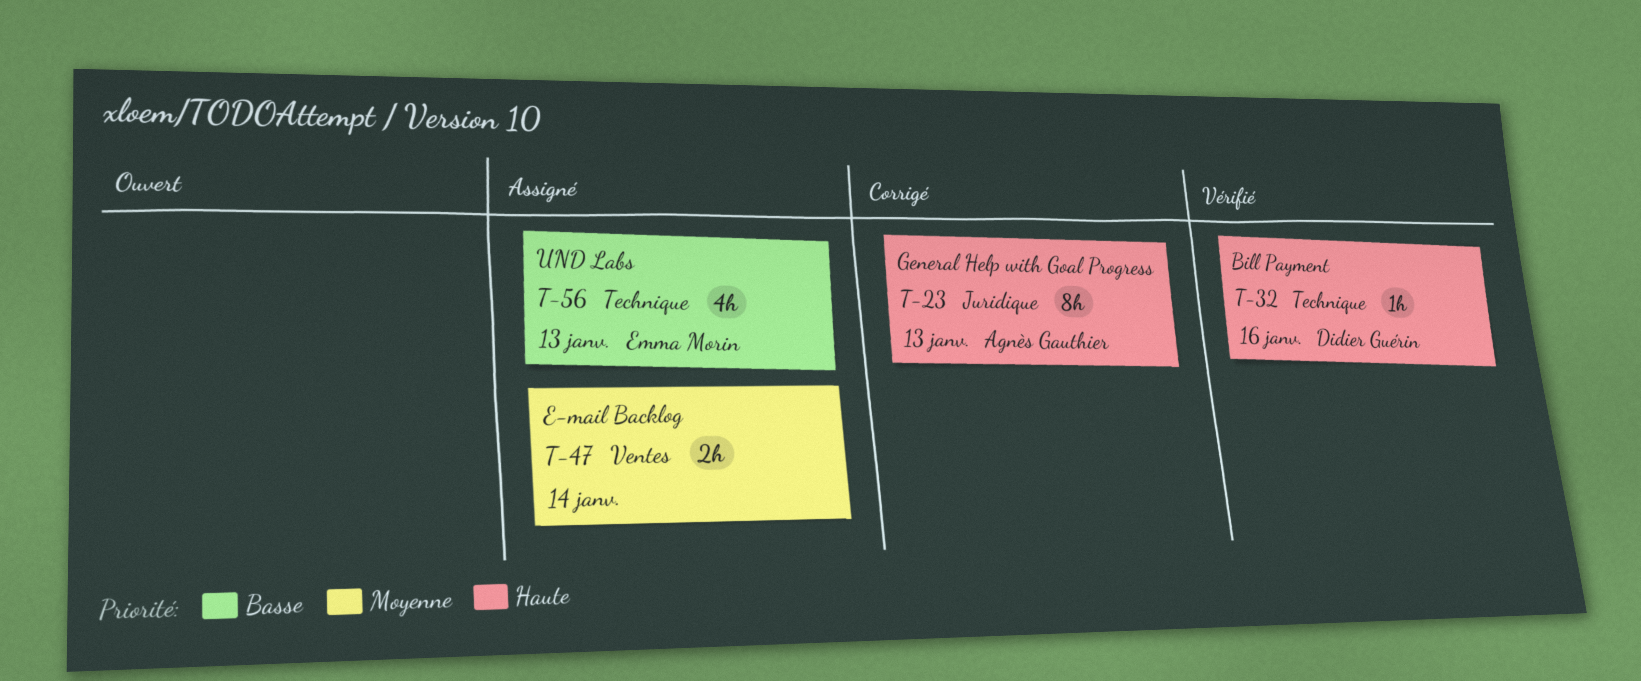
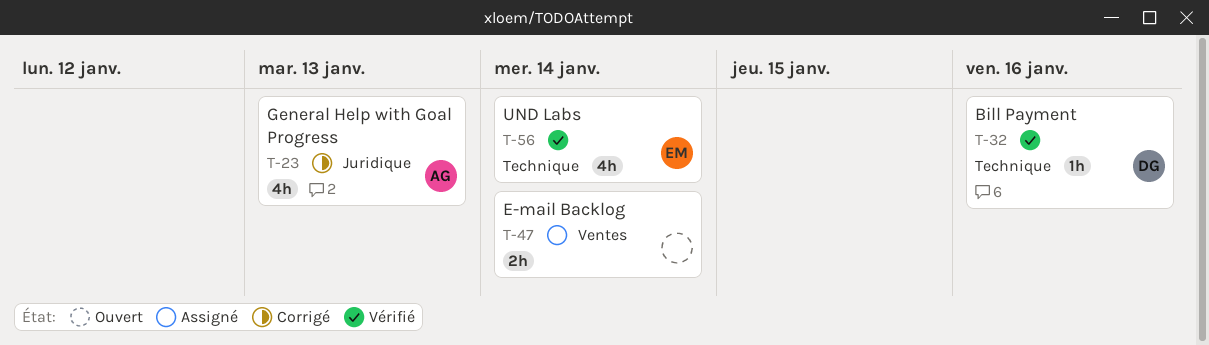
T-23, estimate: 8h -> 4h
T-56, status: Assigné -> Vérifié
T-56, due: Jan 13 -> Jan 14

